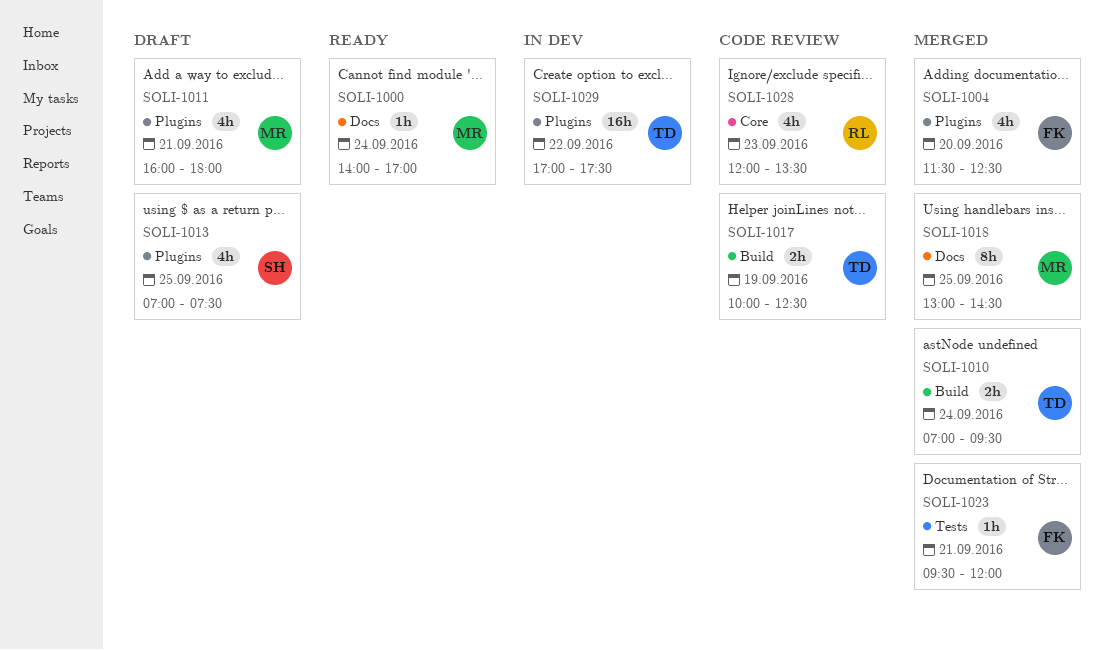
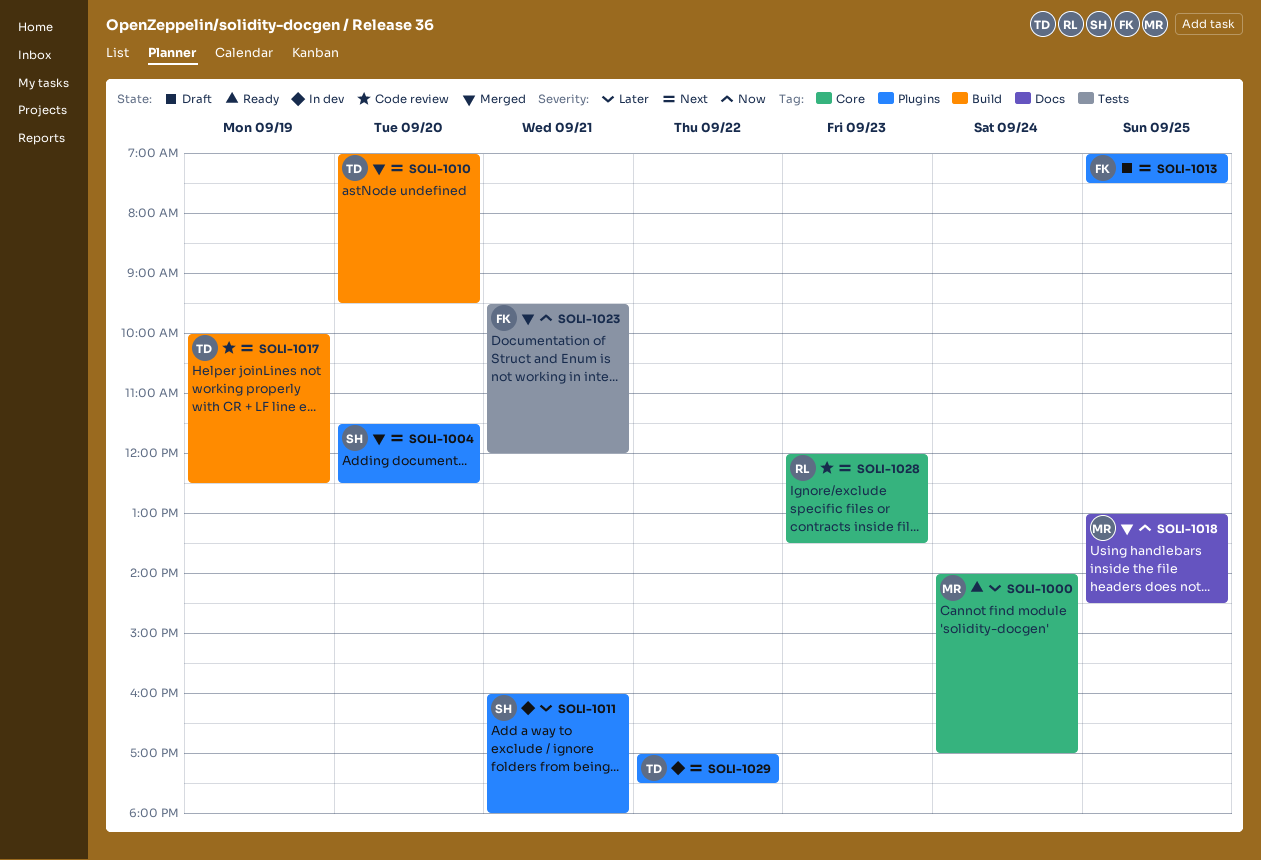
SOLI-1000, label: Docs -> Core
SOLI-1004, owner: FK -> SH
SOLI-1010, day: Sep 24 -> Sep 20
SOLI-1011, status: Draft -> In dev
SOLI-1011, owner: MR -> SH
SOLI-1013, owner: SH -> FK

